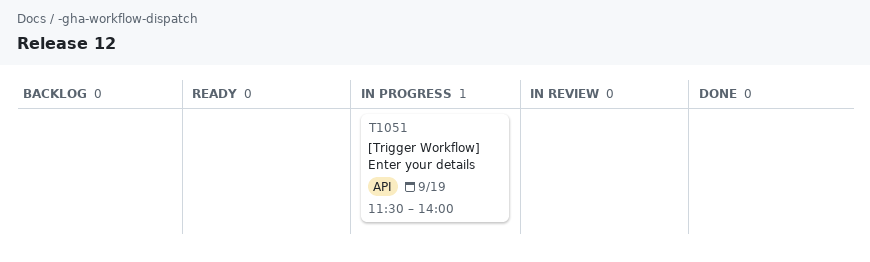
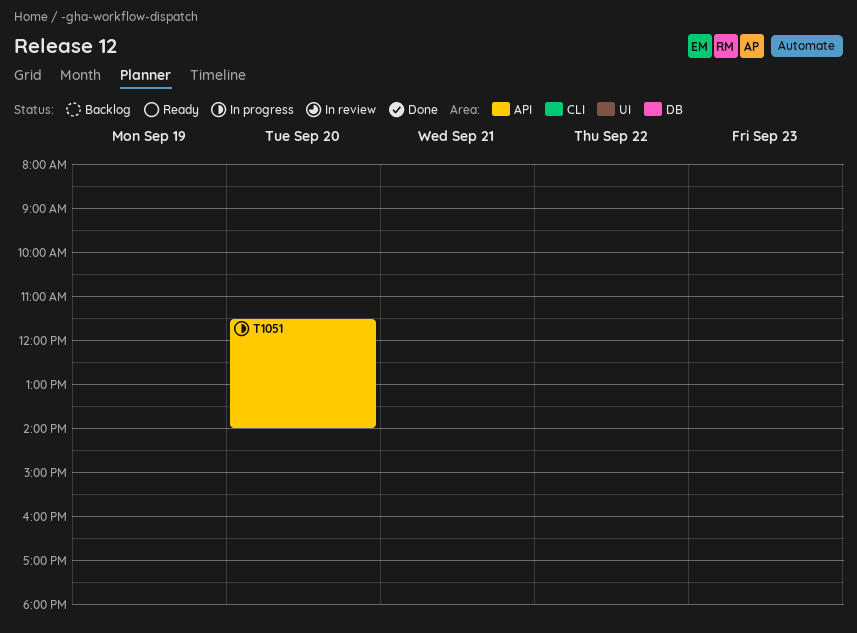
T1051, day: Sep 19 -> Sep 20

